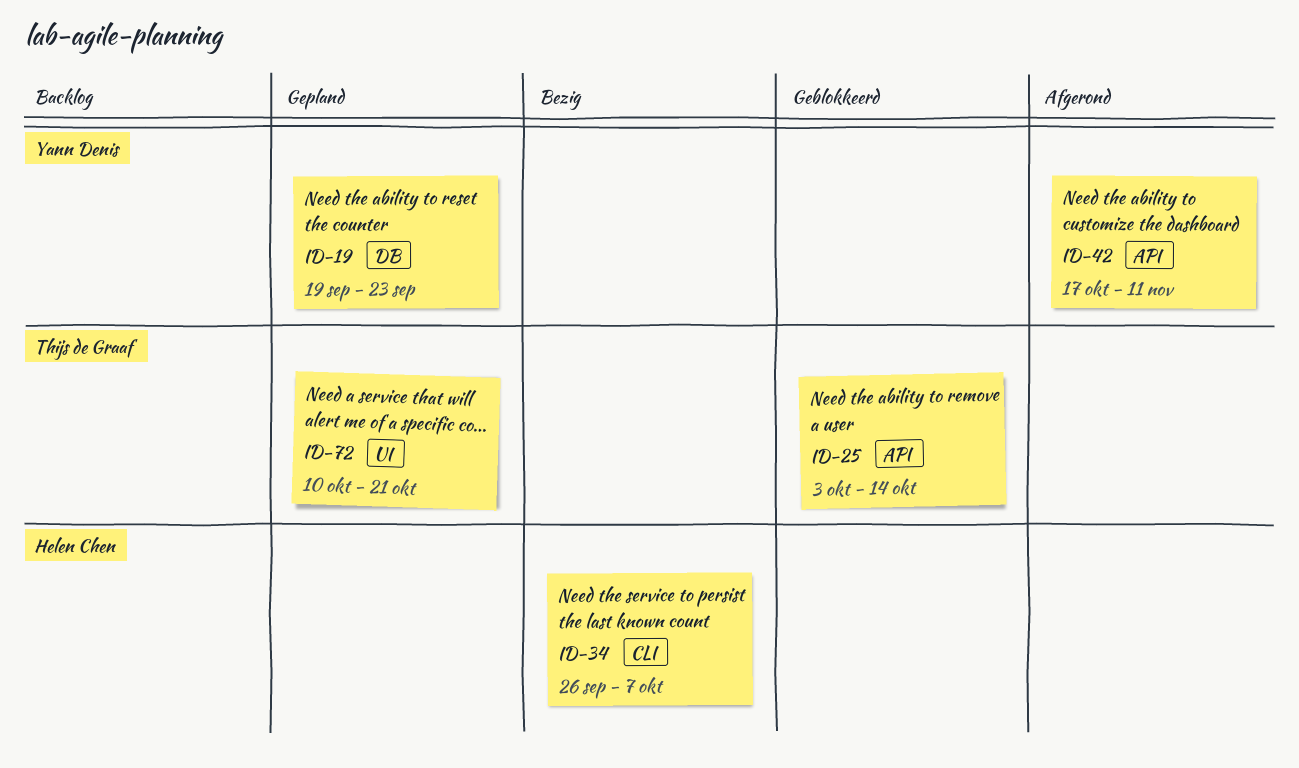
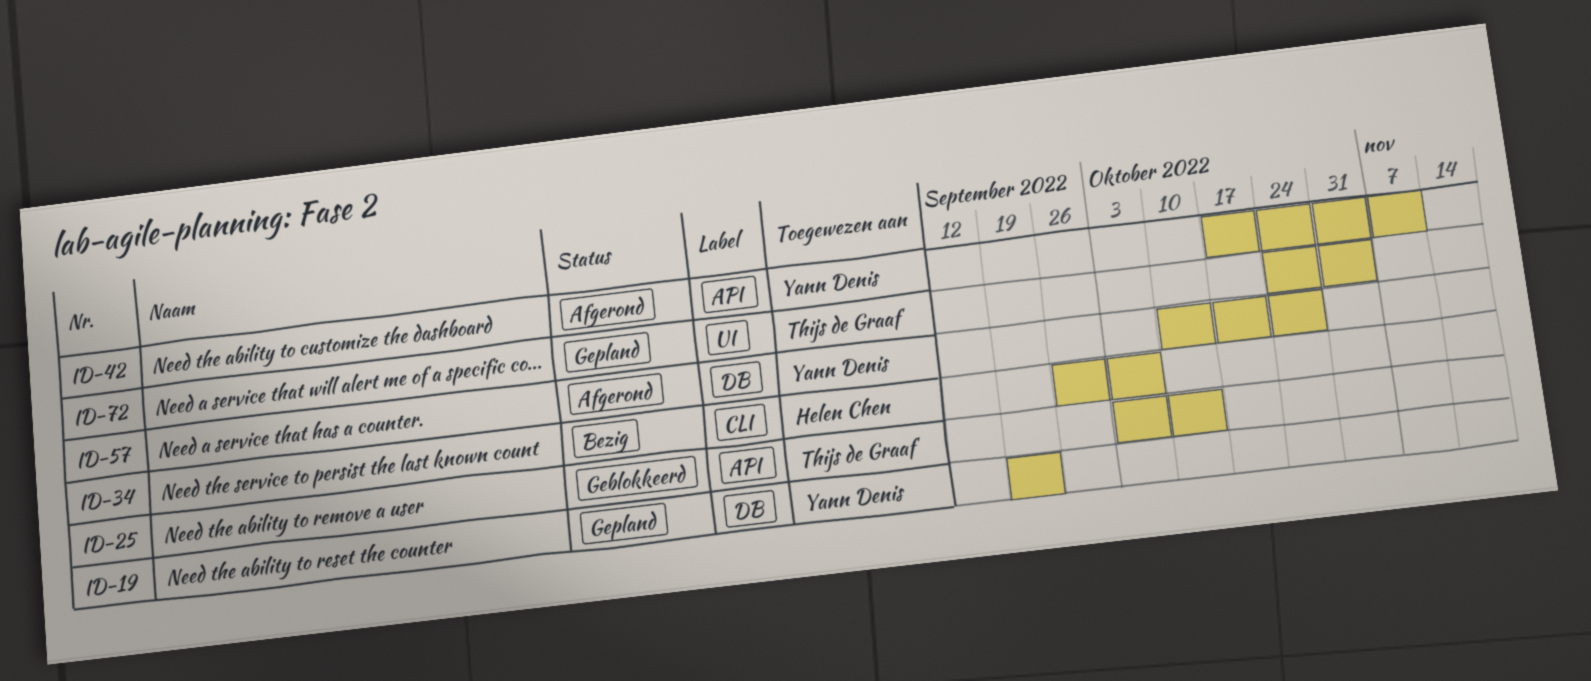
ID-57: none -> present
ID-72, start: Oct 10 -> Oct 24
ID-72, due: Oct 21 -> Nov 4

